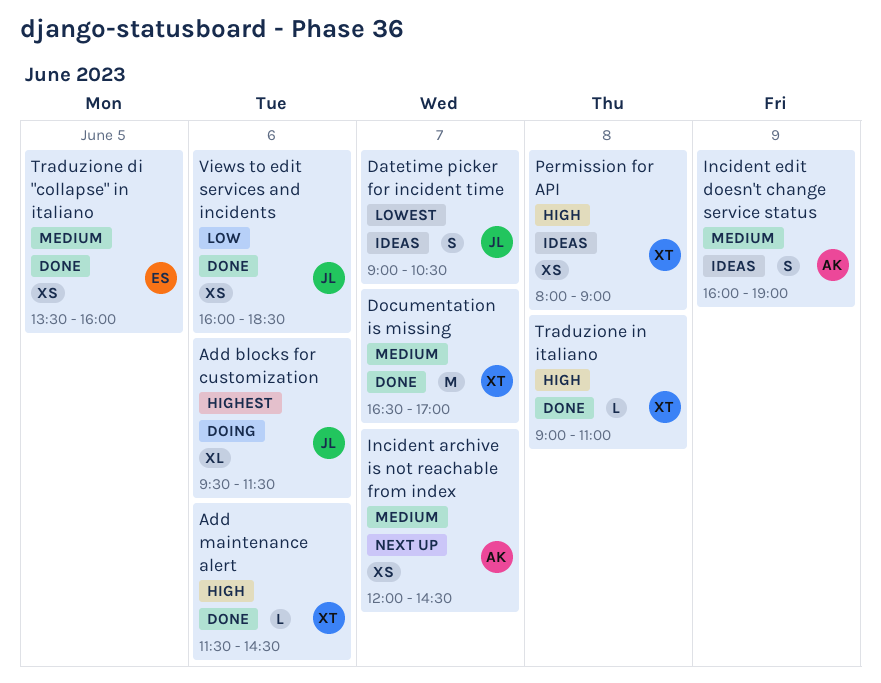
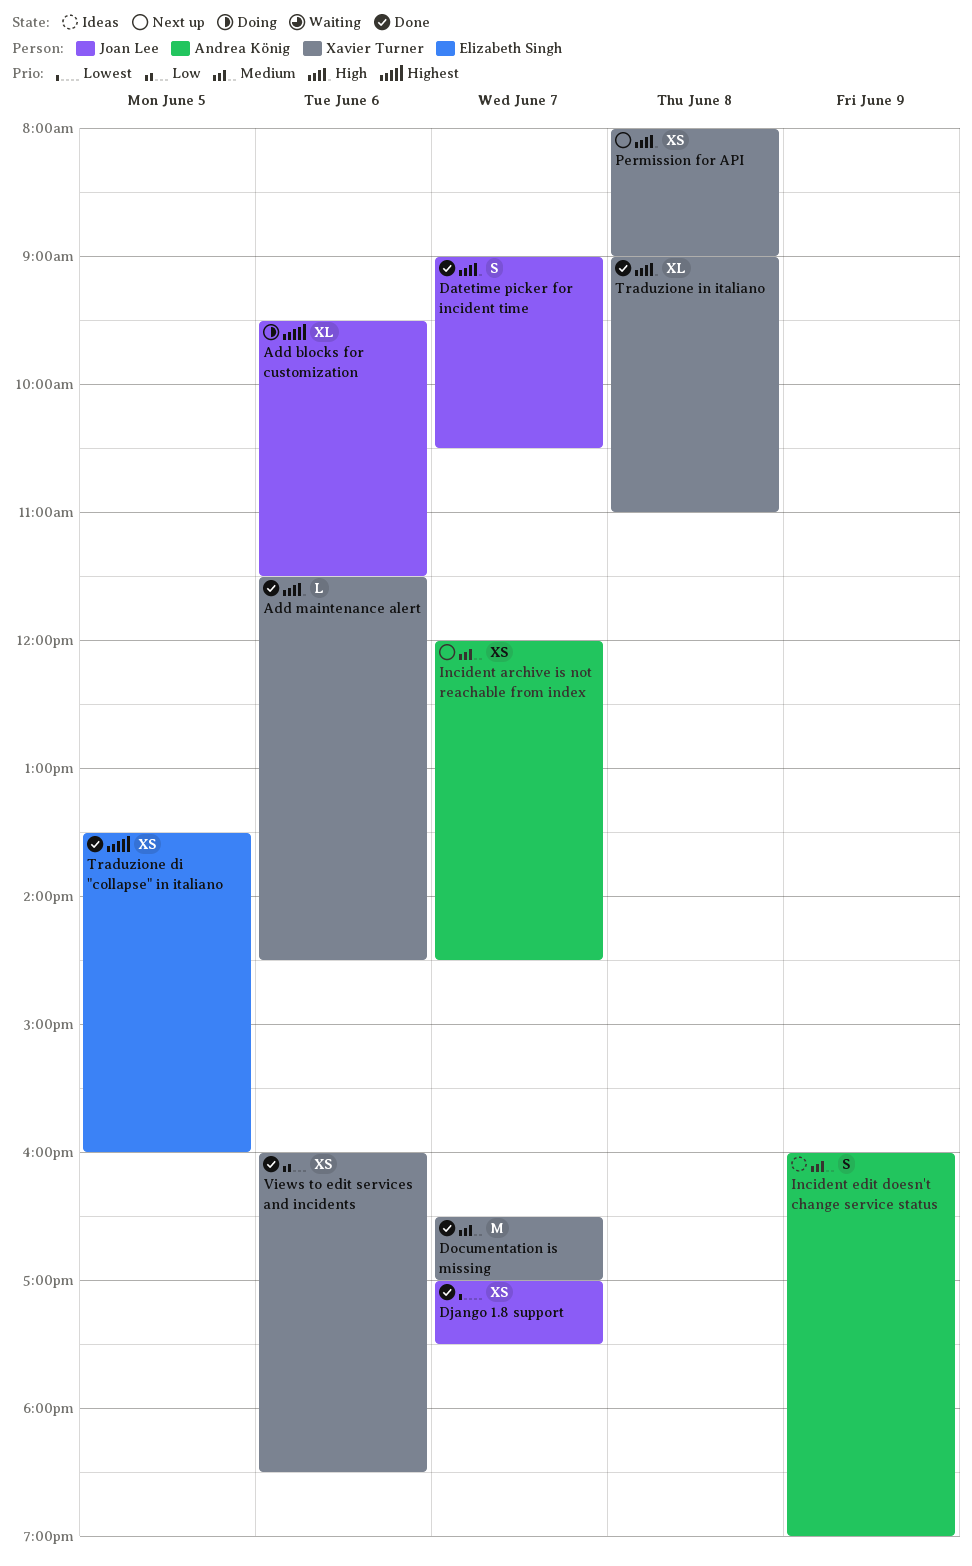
Datetime picker for incident time, status: Ideas -> Done
Datetime picker for incident time, priority: Lowest -> High
Django 1.8 support: none -> present
Permission for API, status: Ideas -> Next up
Traduzione di "collapse" in italiano, priority: Medium -> Highest
Traduzione in italiano, estimate: L -> XL
Views to edit services and incidents, owner: Joan Lee -> Xavier Turner

